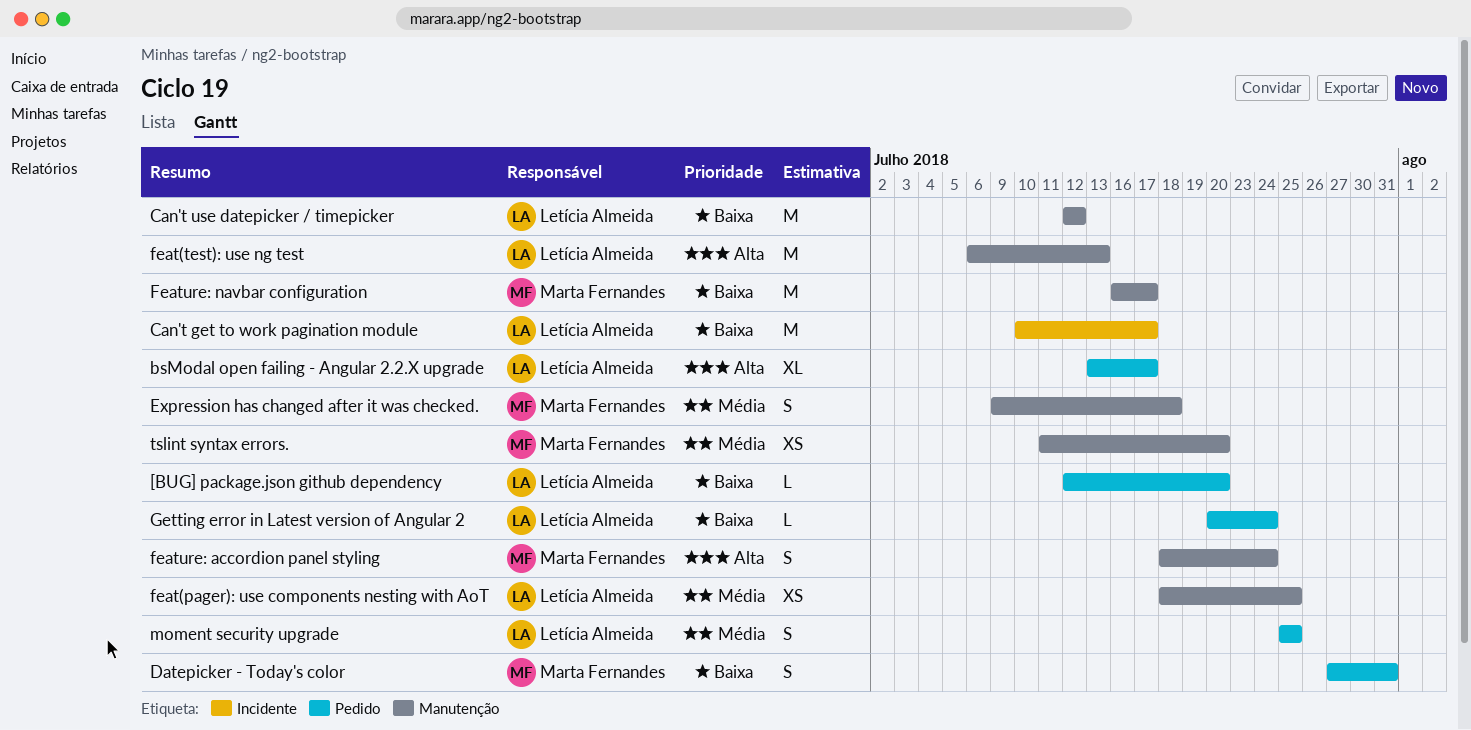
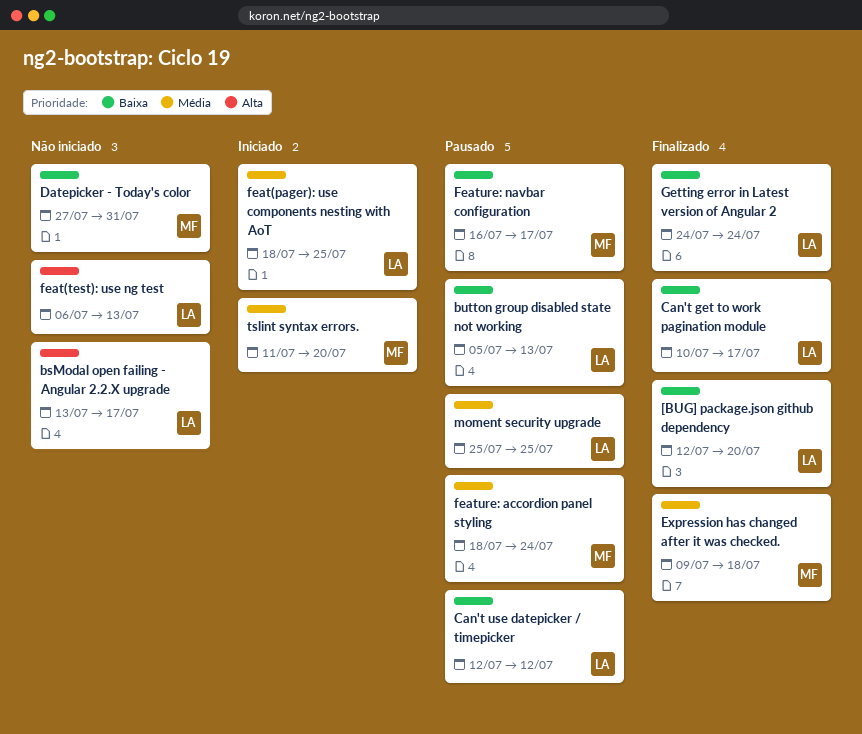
button group disabled state not working: none -> present
feature: accordion panel styling, priority: Alta -> Média
Getting error in Latest version of Angular 2, start: Jul 20 -> Jul 24

